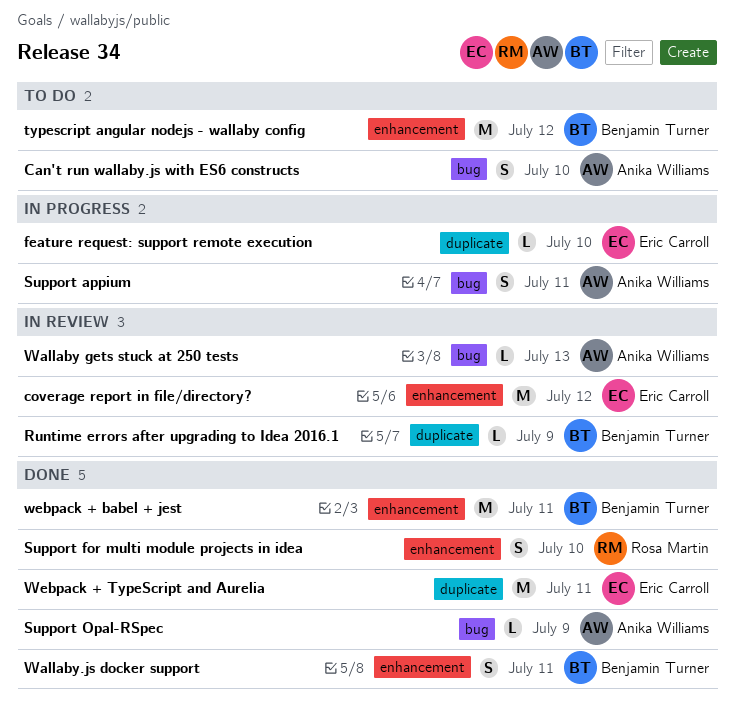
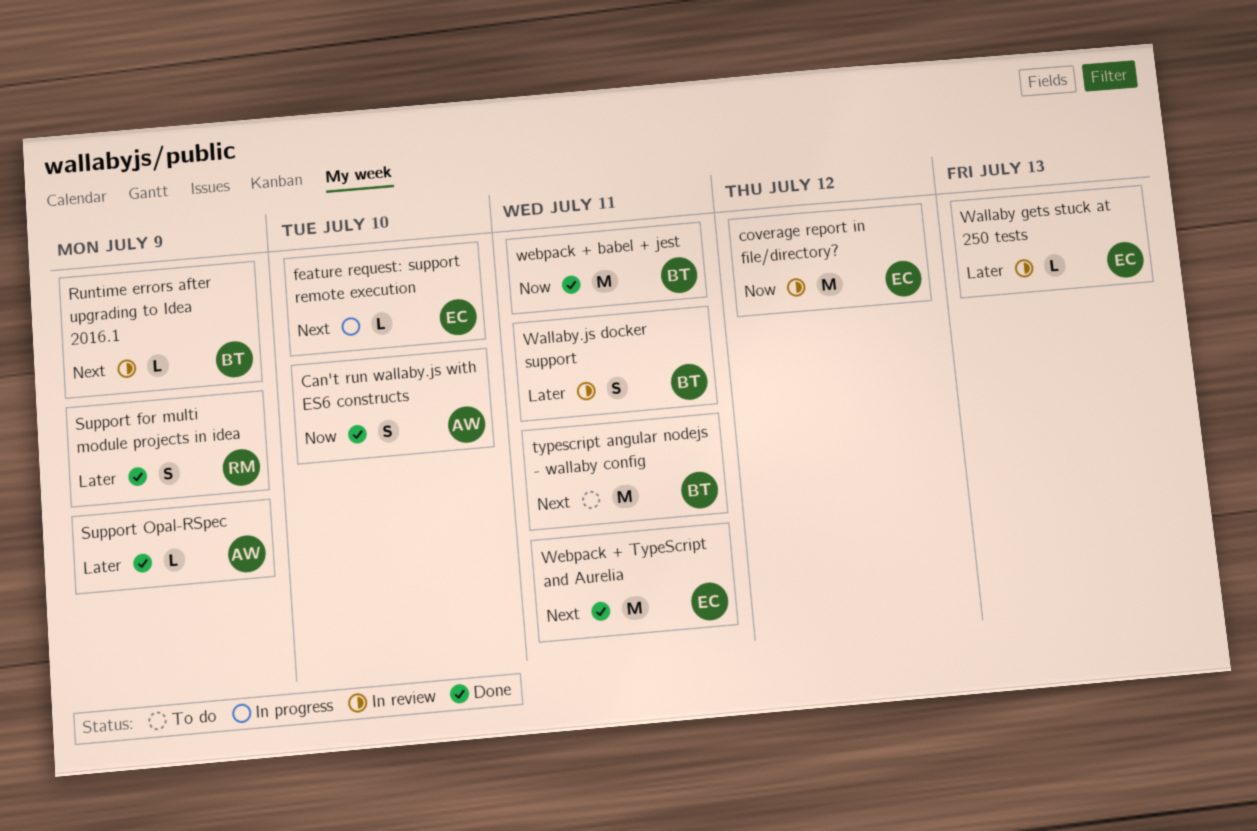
Can't run wallaby.js with ES6 constructs, status: To do -> Done
Support appium: present -> none
Support for multi module projects in idea, due: Jul 10 -> Jul 9
typescript angular nodejs - wallaby config, due: Jul 12 -> Jul 11
Wallaby gets stuck at 250 tests, owner: Anika Williams -> Eric Carroll
Wallaby.js docker support, status: Done -> In review

